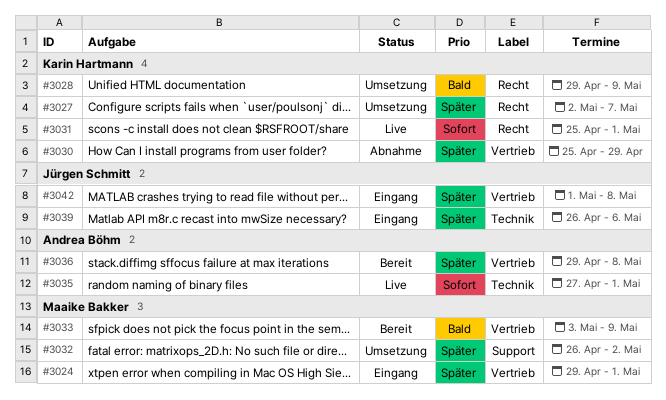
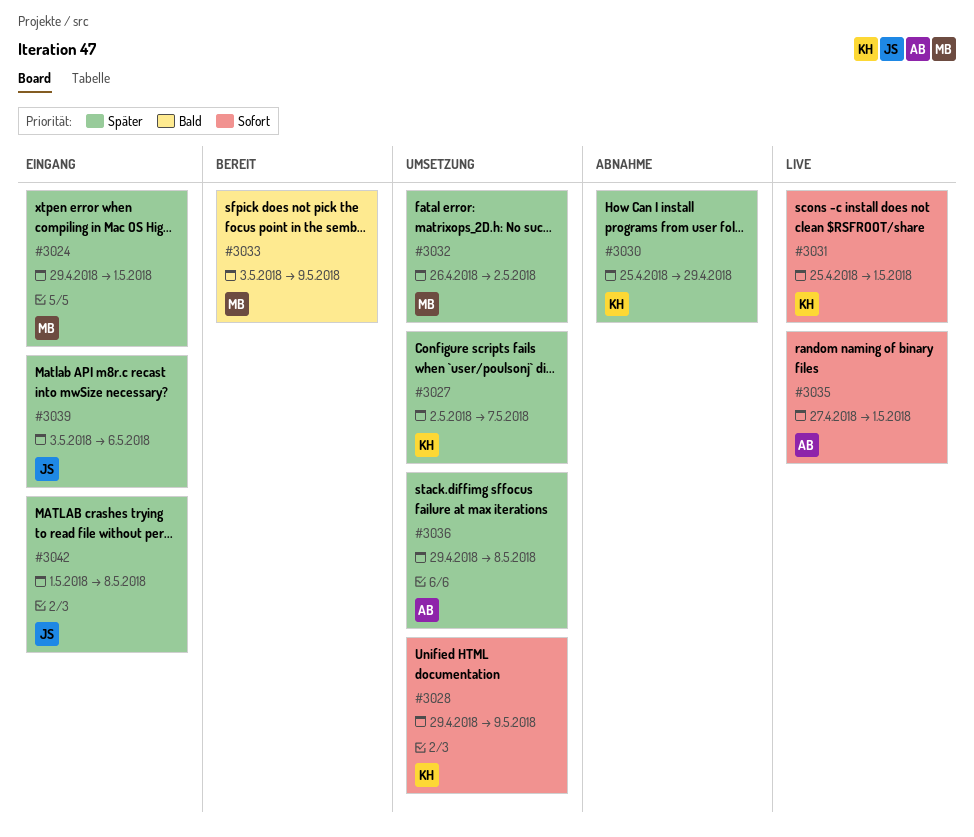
#3028, priority: Bald -> Sofort
#3036, status: Bereit -> Umsetzung
#3039, start: Apr 26 -> May 3

